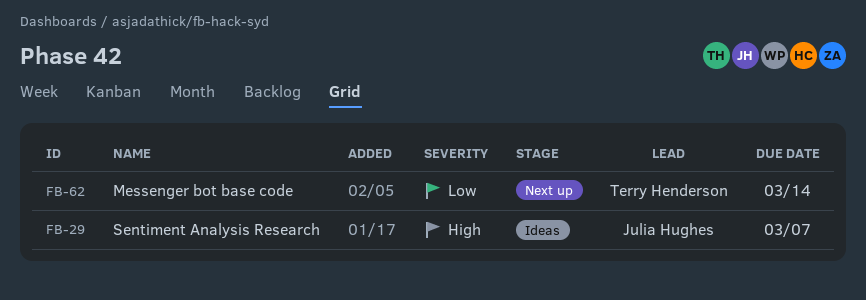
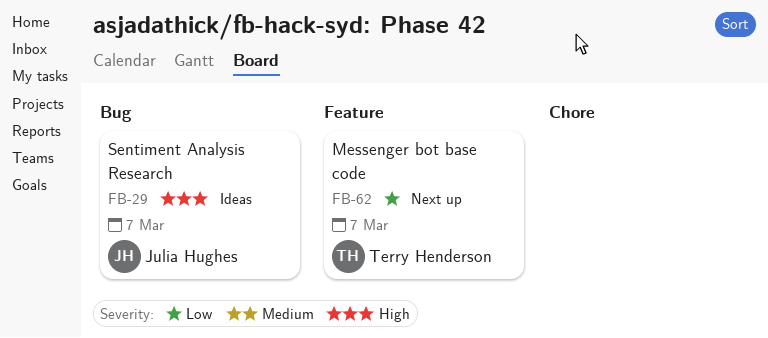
FB-62, due: Mar 14 -> Mar 7

